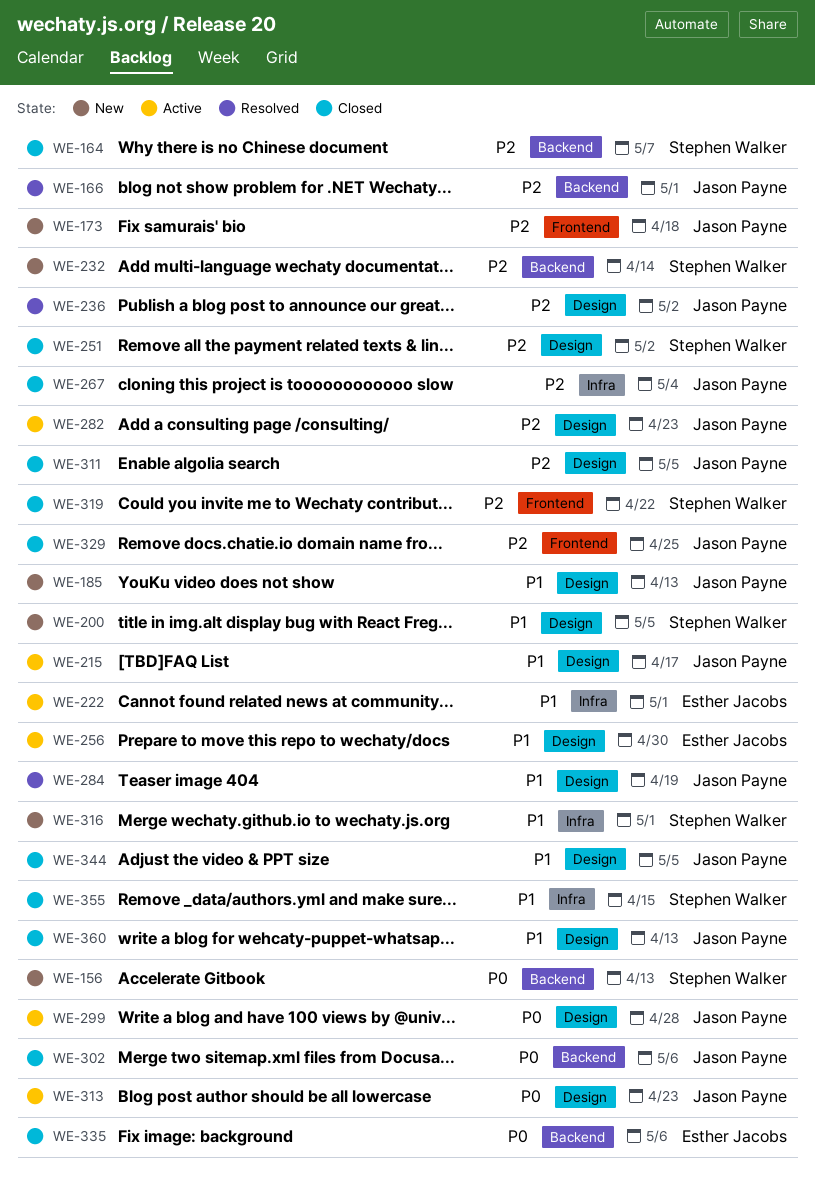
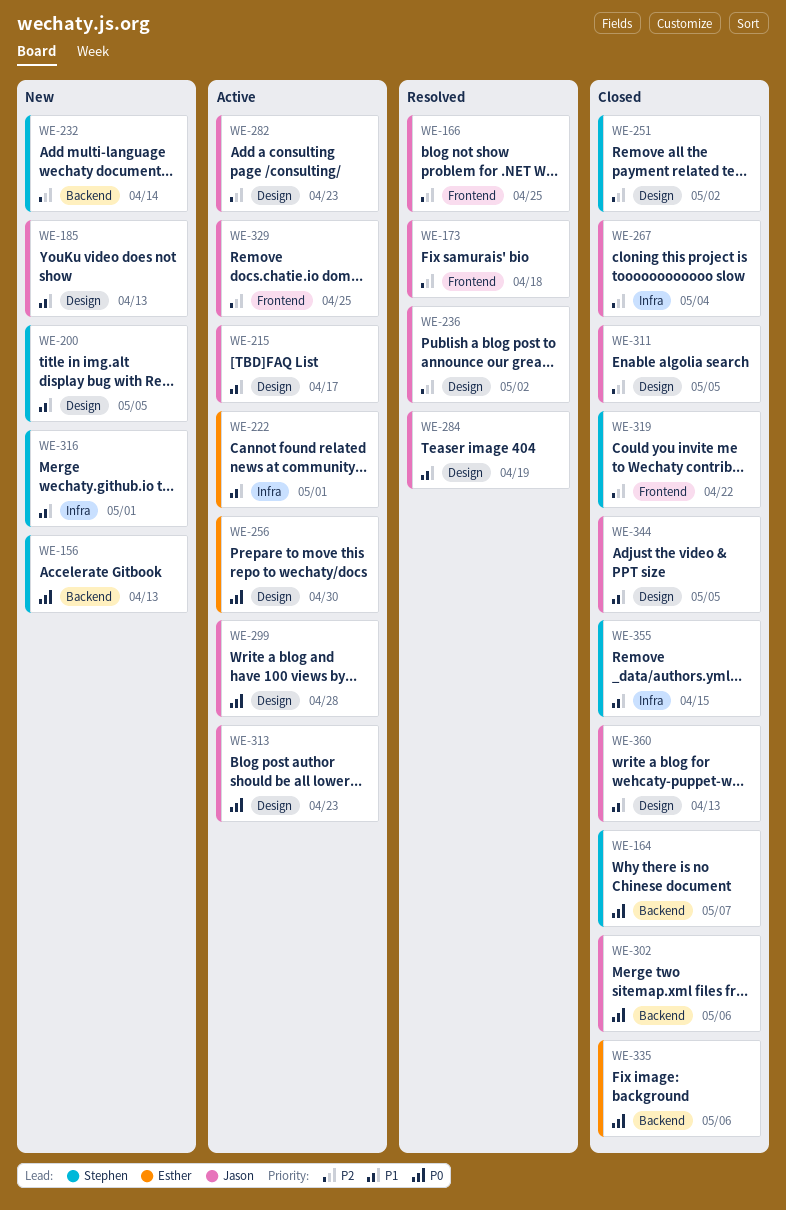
WE-164, priority: P2 -> P0
WE-166, label: Backend -> Frontend
WE-166, due: May 1 -> Apr 25
WE-173, status: New -> Resolved
WE-256, priority: P1 -> P0
WE-329, status: Closed -> Active

